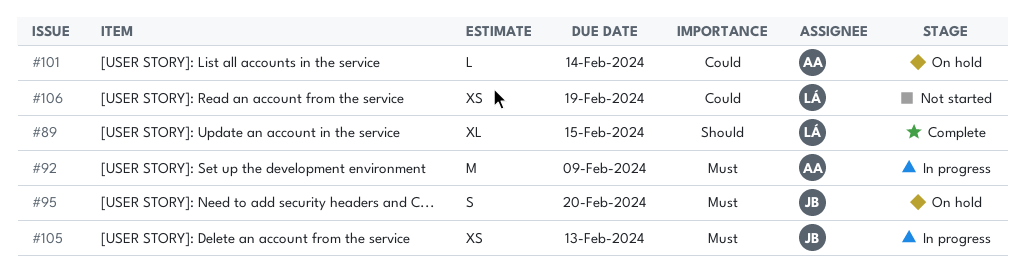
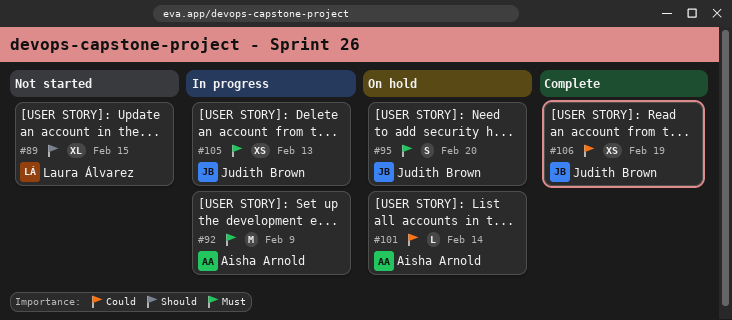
#89, status: Complete -> Not started
#106, status: Not started -> Complete
#106, owner: Laura Álvarez -> Judith Brown

